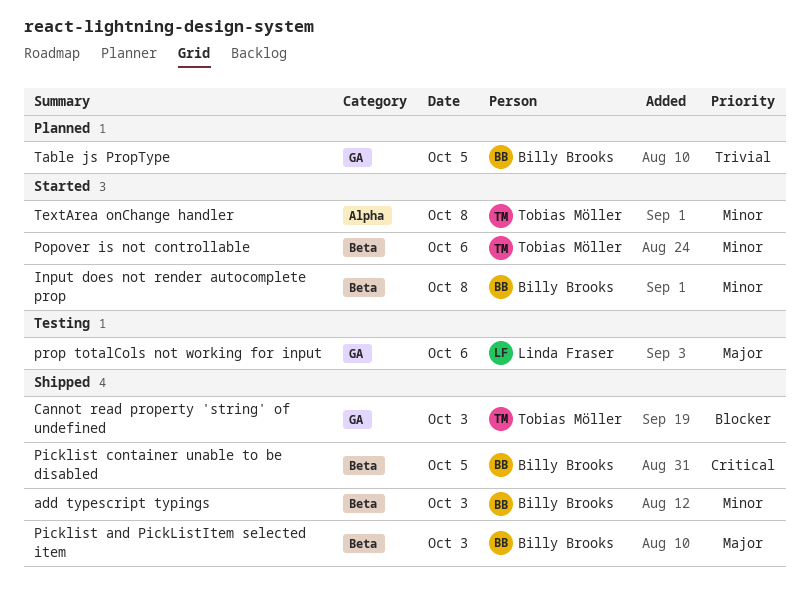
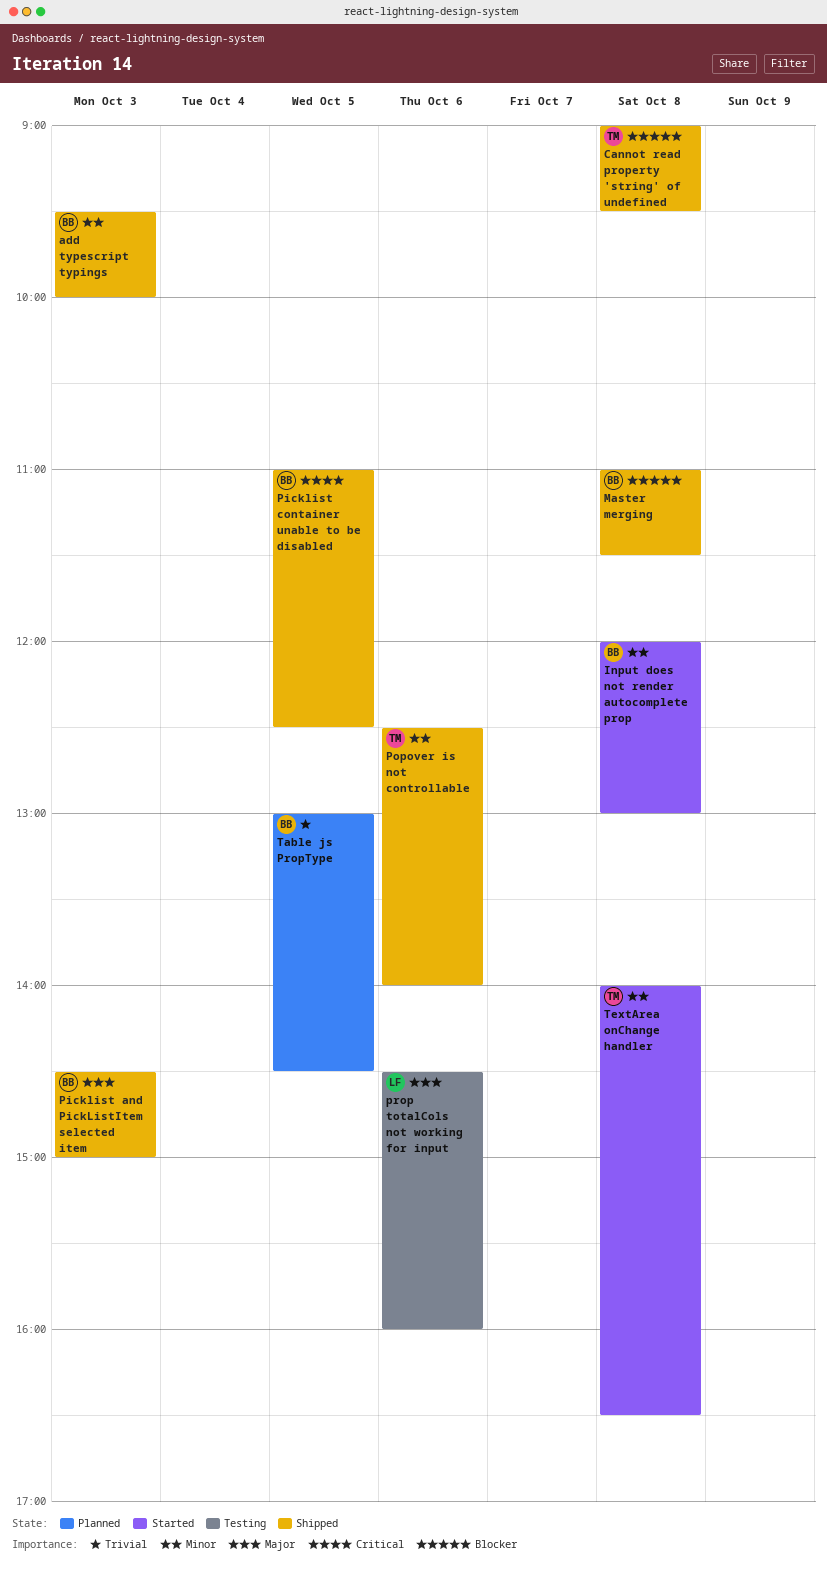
Cannot read property 'string' of undefined, day: Oct 3 -> Oct 8
Master merging: none -> present
Popover is not controllable, status: Started -> Shipped

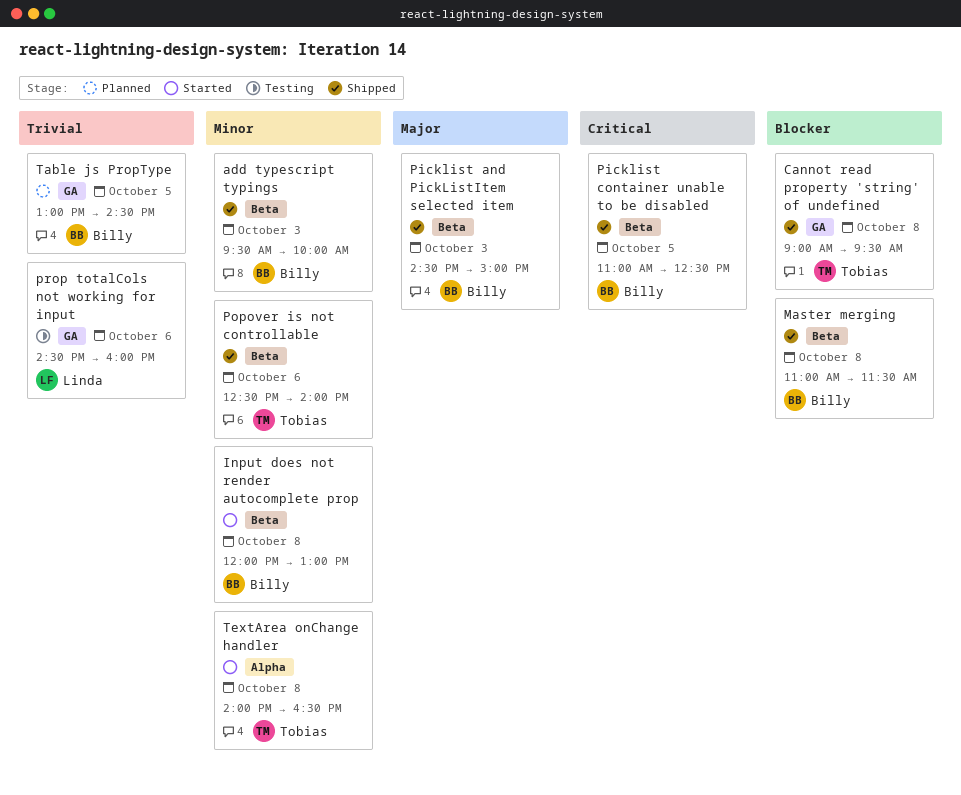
prop totalCols not working for input, priority: Major -> Trivial

